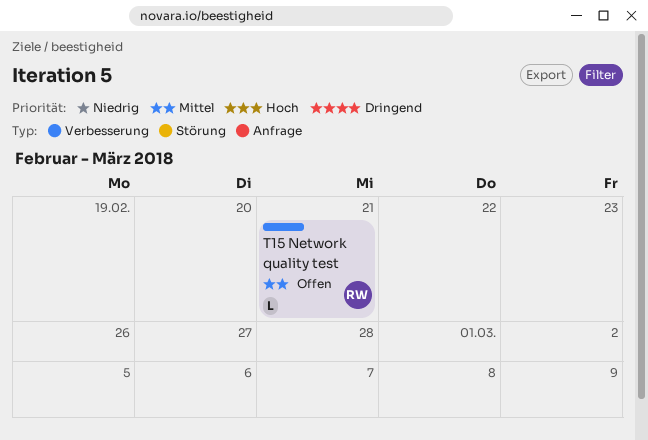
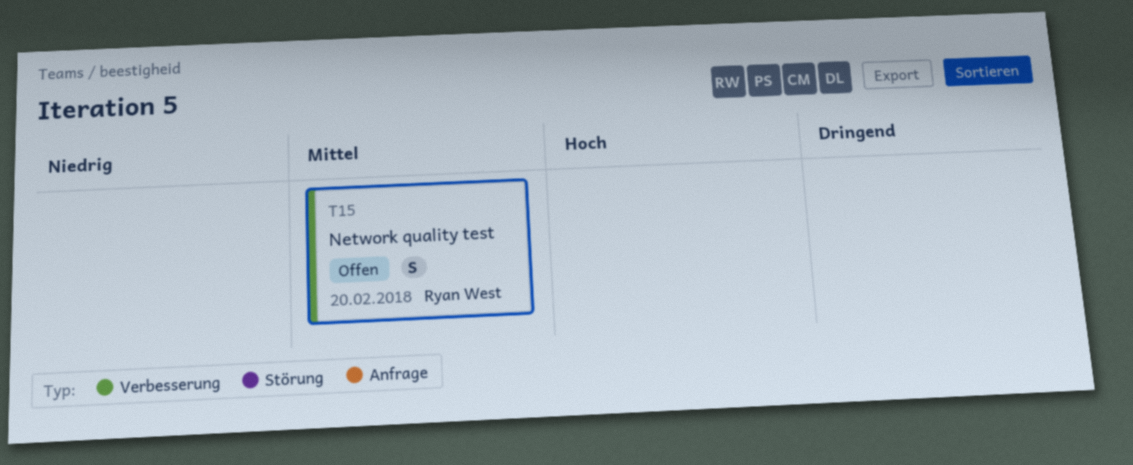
T15, estimate: L -> S
T15, due: Feb 21 -> Feb 20

